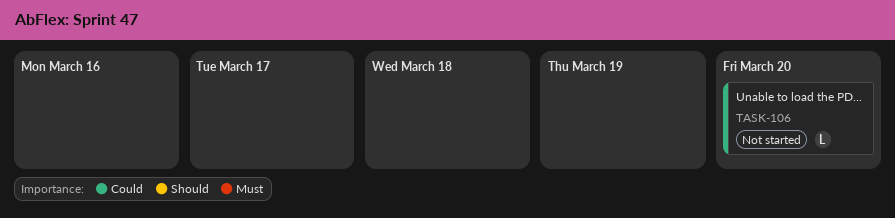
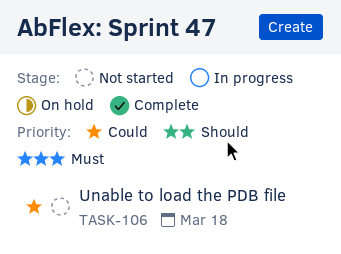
TASK-106, due: Mar 20 -> Mar 18

